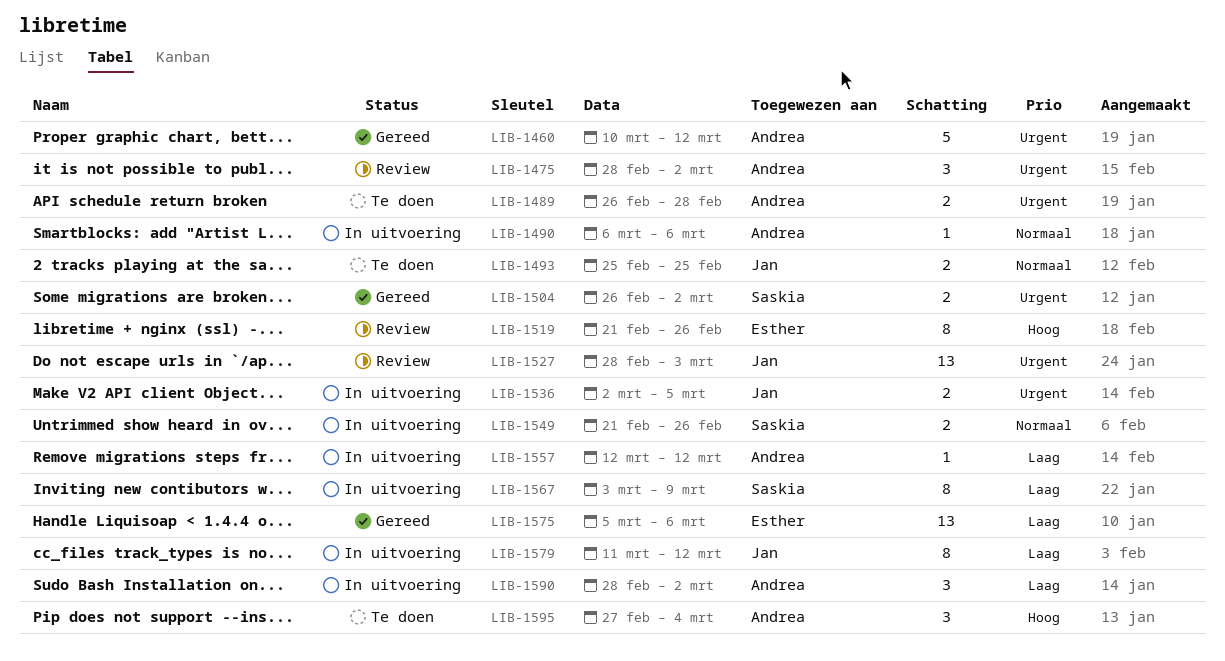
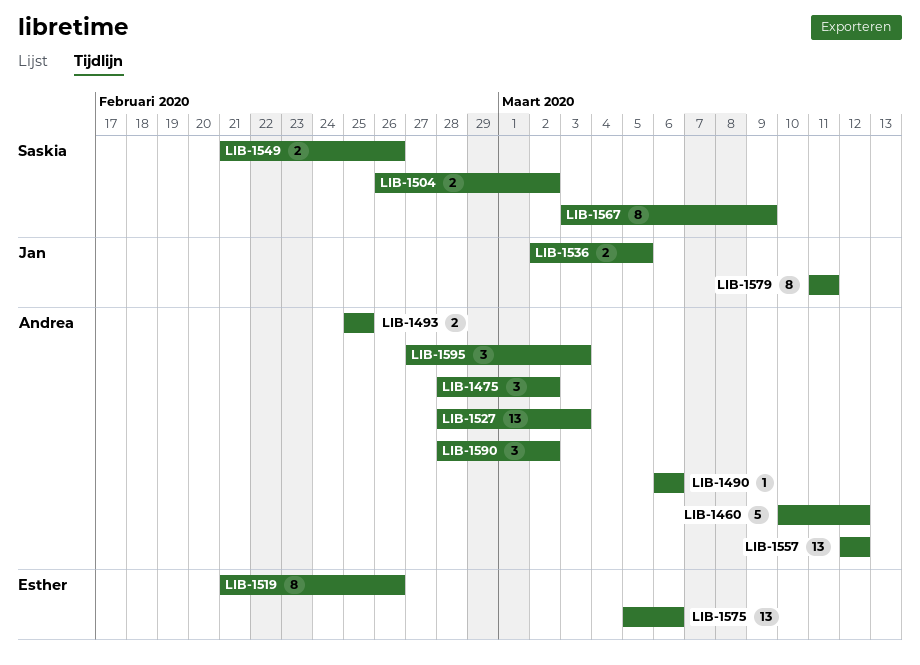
LIB-1489: present -> none
LIB-1493, owner: Jan -> Andrea
LIB-1527, owner: Jan -> Andrea
LIB-1557, estimate: 1 -> 13
LIB-1579, due: Mar 12 -> Mar 11
LIB-1595, due: Mar 4 -> Mar 3

